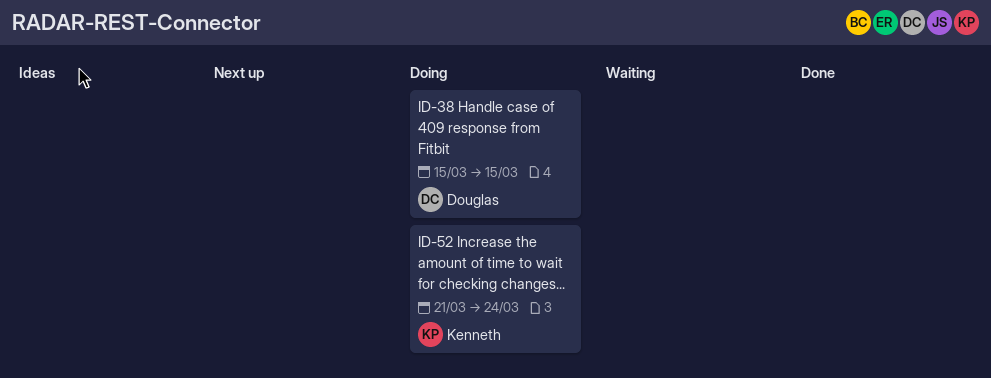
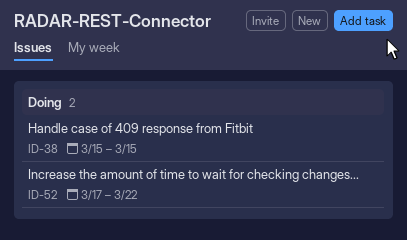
ID-52, start: Mar 21 -> Mar 17
ID-52, due: Mar 24 -> Mar 22

